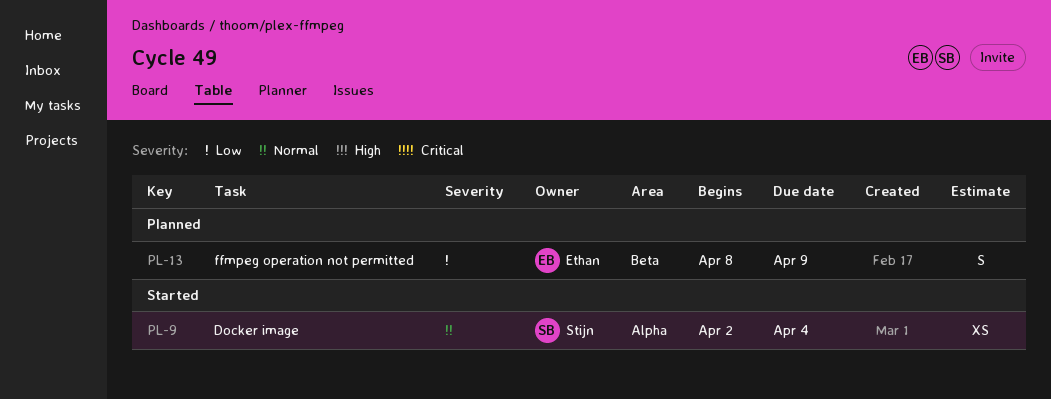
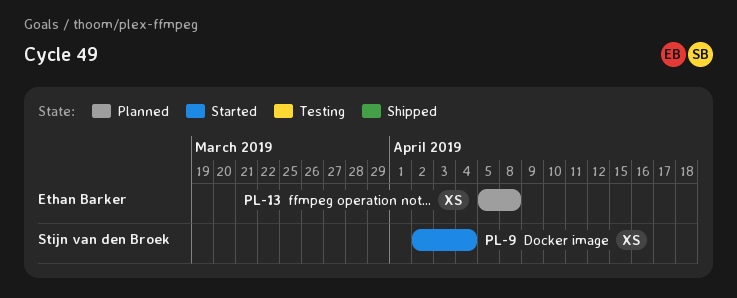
PL-13, estimate: S -> XS
PL-13, start: Apr 8 -> Apr 5
PL-13, due: Apr 9 -> Apr 8

